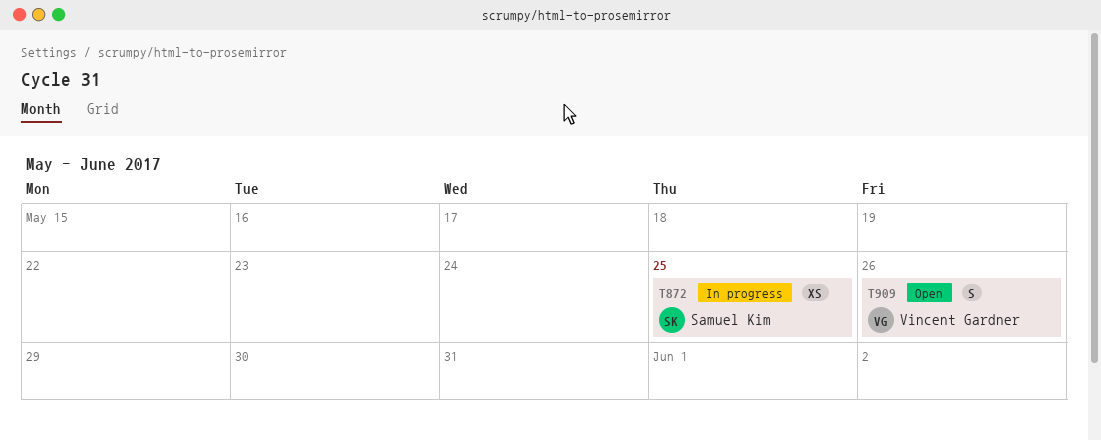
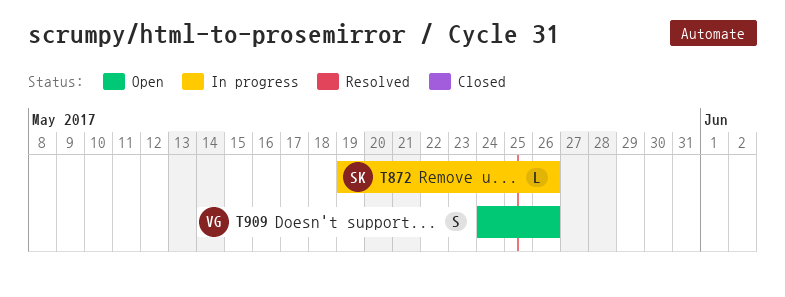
T872, estimate: XS -> L
T872, due: May 25 -> May 26

